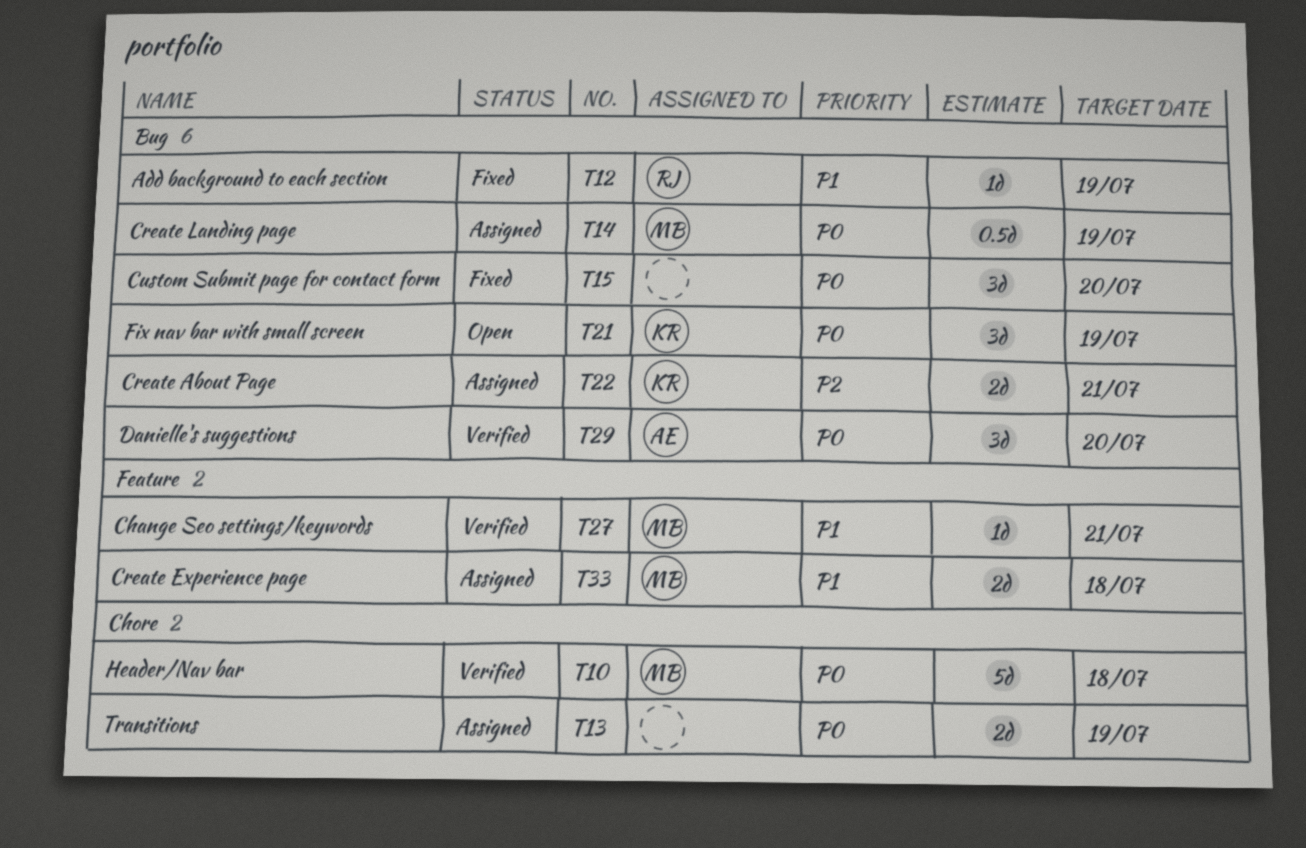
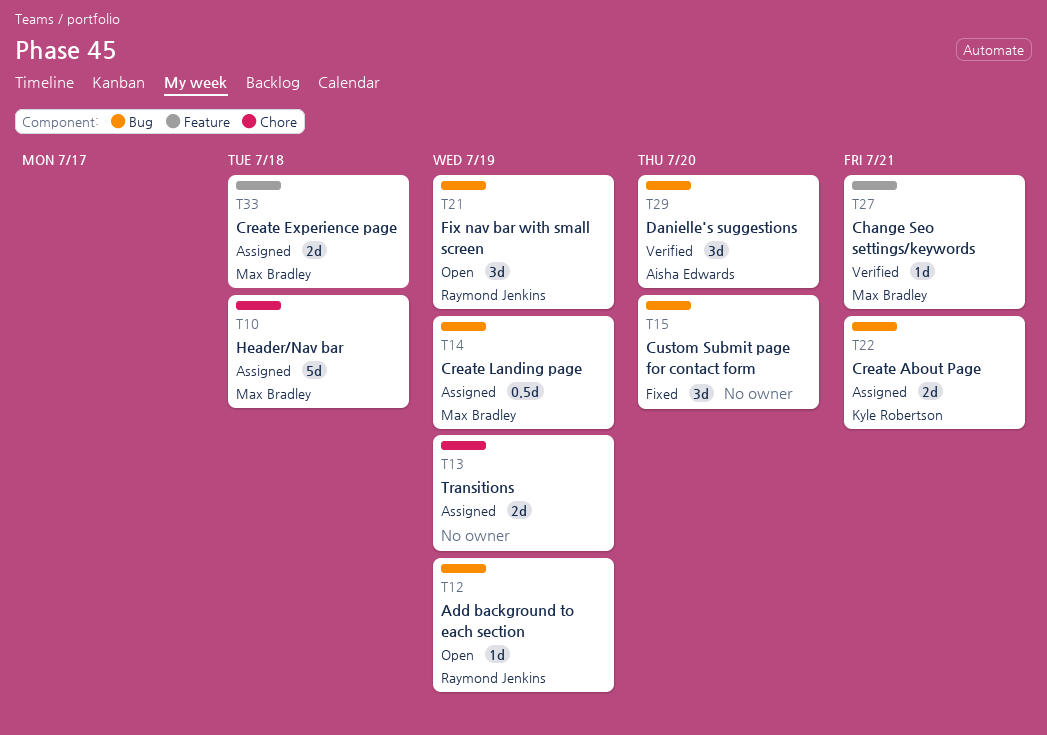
T10, status: Verified -> Assigned
T12, status: Fixed -> Open
T21, owner: Kyle Robertson -> Raymond Jenkins

